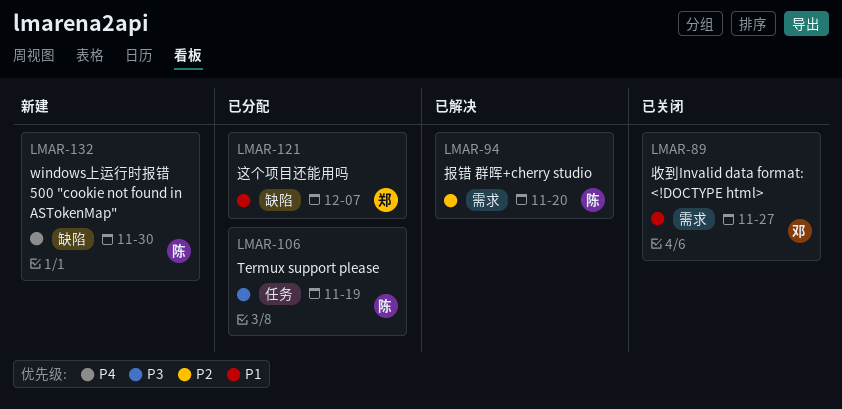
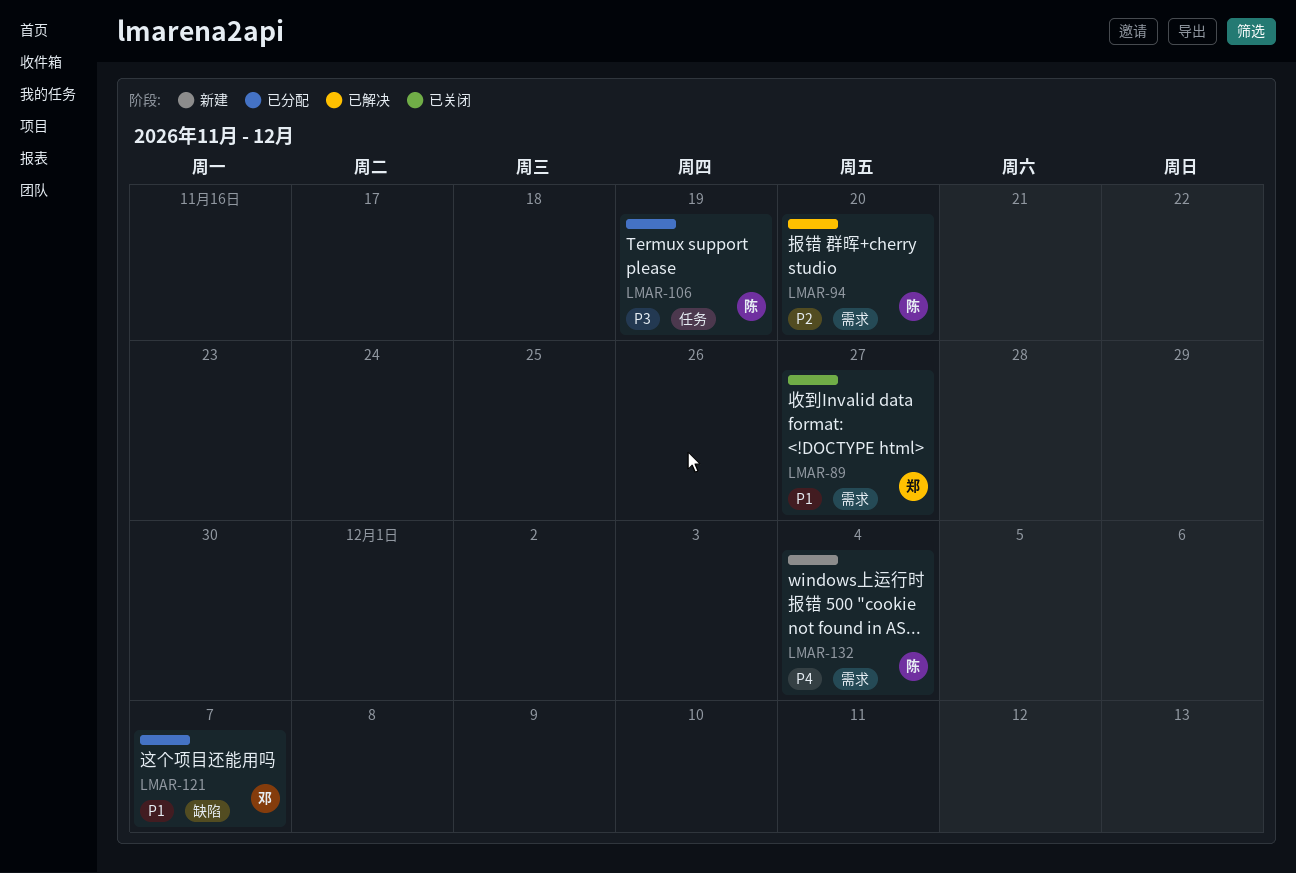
LMAR-89, owner: 邓 -> 郑
LMAR-121, owner: 郑 -> 邓
LMAR-132, label: 缺陷 -> 需求
LMAR-132, due: Nov 30 -> Dec 4

